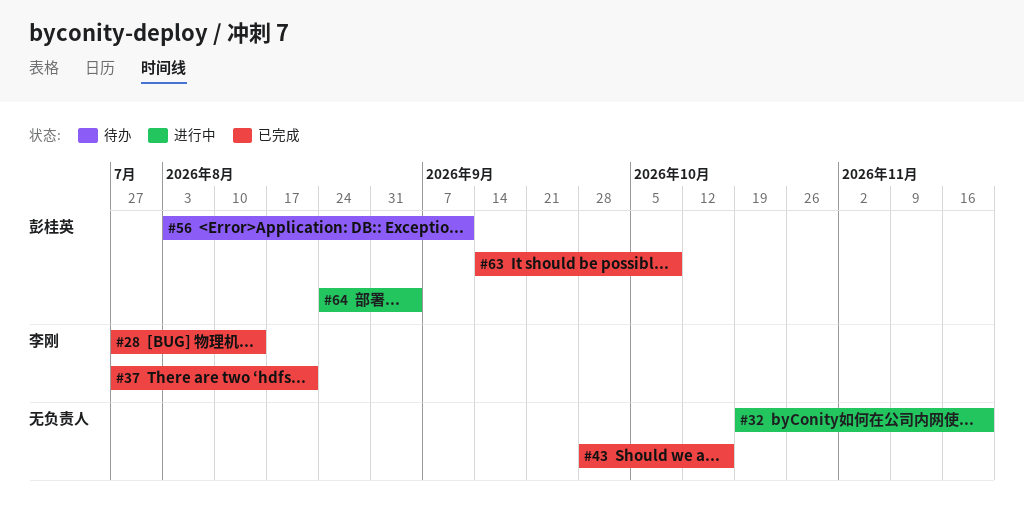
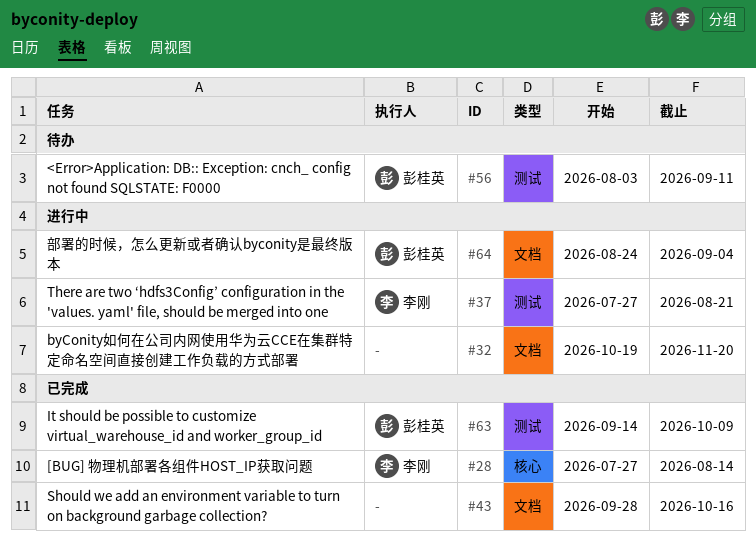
#37, status: 已完成 -> 进行中

